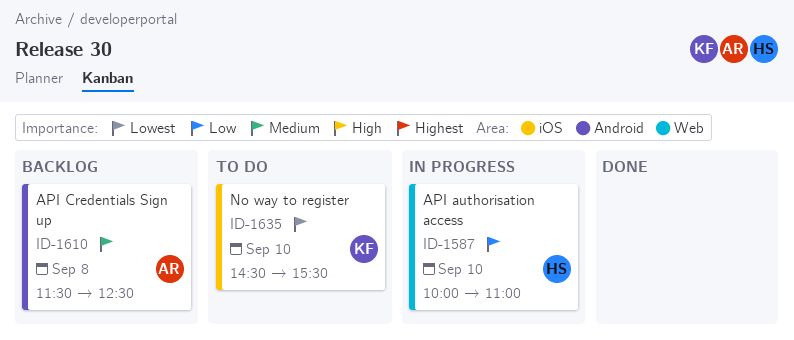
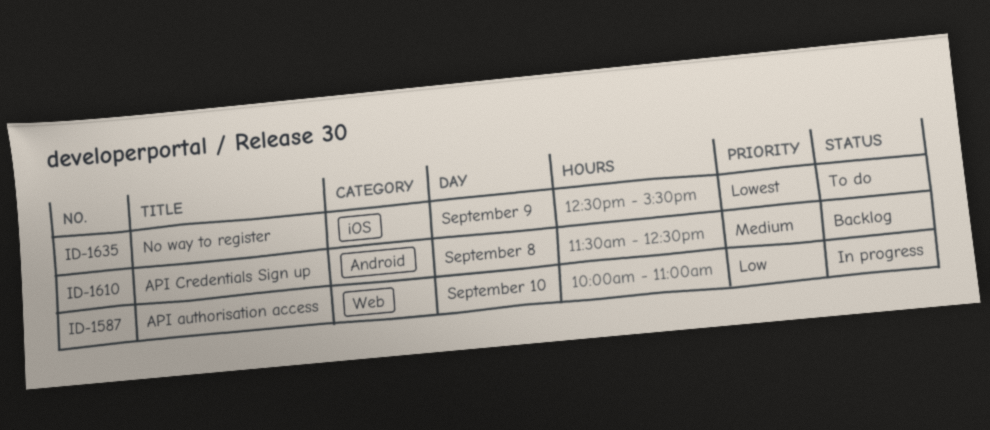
ID-1635, day: Sep 10 -> Sep 9
ID-1635, begins: 14:30 -> 12:30

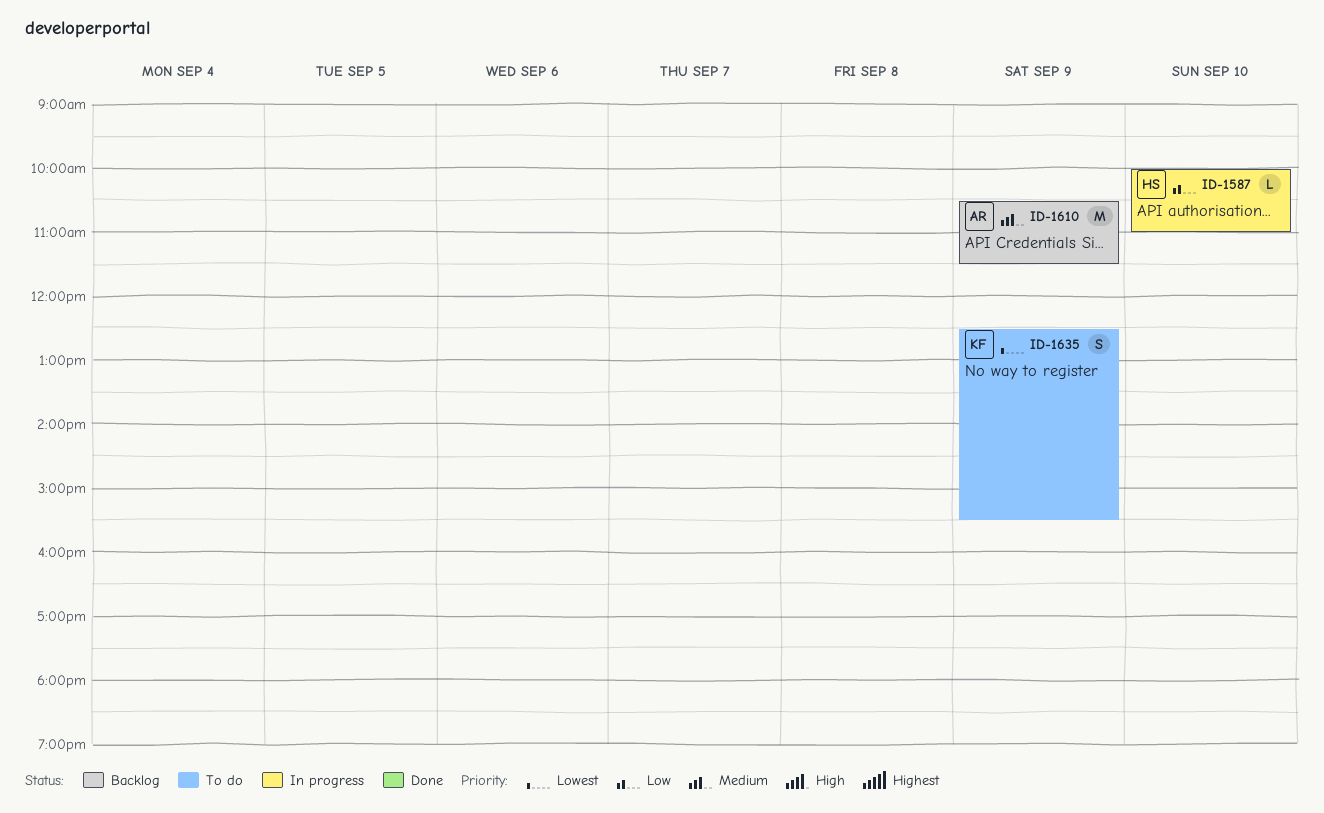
ID-1610, day: Sep 8 -> Sep 9
ID-1610, begins: 11:30 -> 10:30
ID-1610, ends: 12:30 -> 11:30

